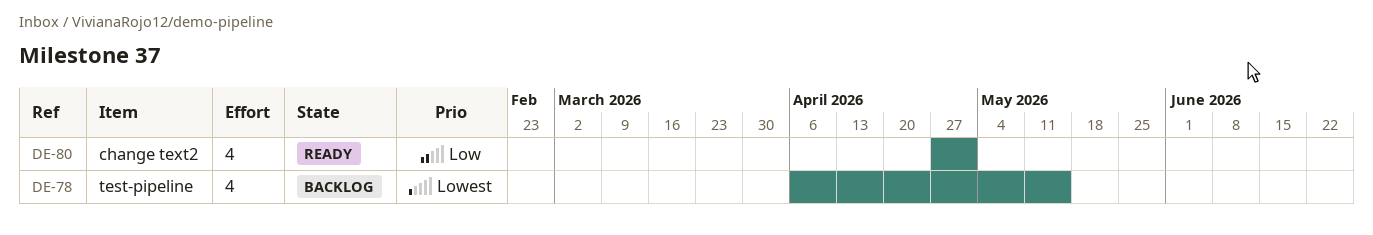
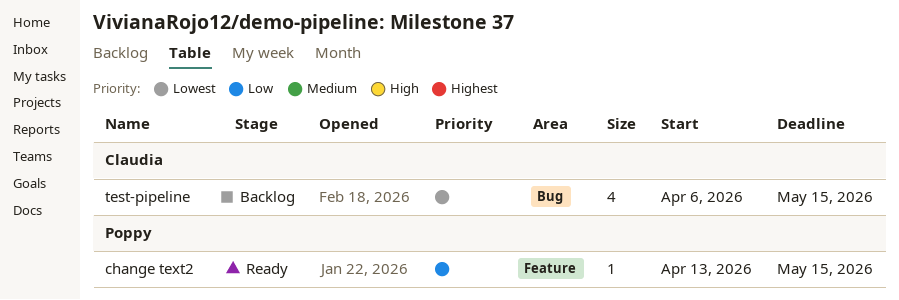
change text2, estimate: 4 -> 1
change text2, start: Apr 27 -> Apr 13
change text2, due: May 1 -> May 15

